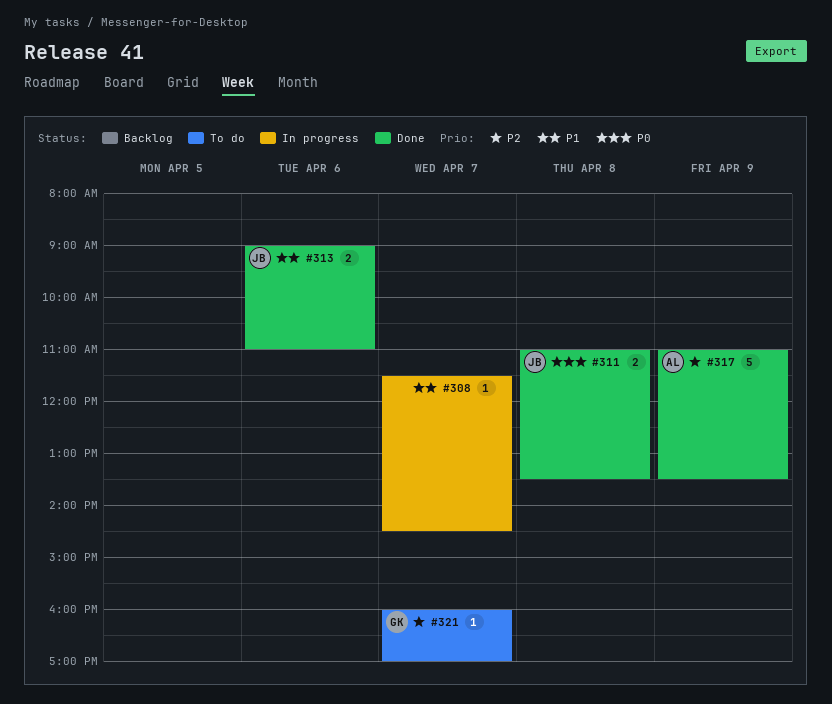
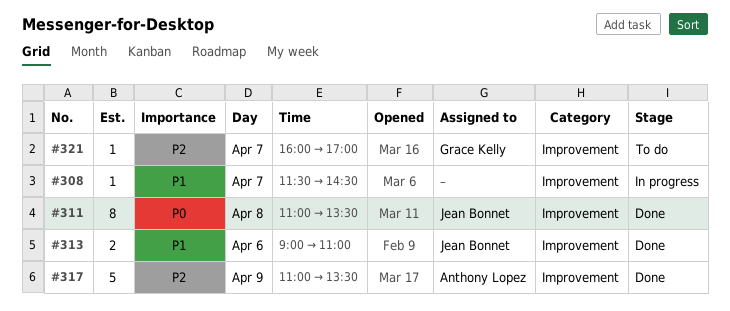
#311, estimate: 2 -> 8

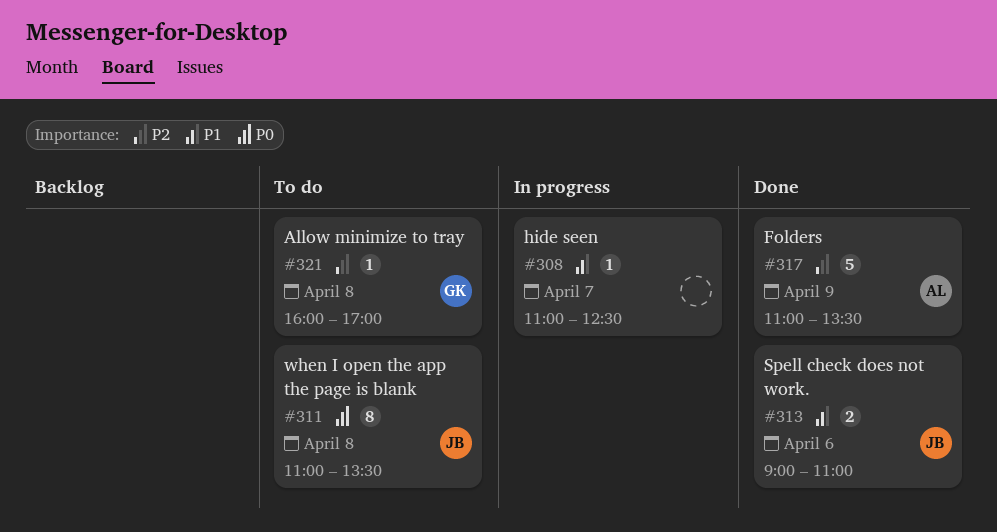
#308, begins: 11:30 -> 11:00
#308, ends: 14:30 -> 12:30
#311, status: Done -> To do
#321, day: Apr 7 -> Apr 8

